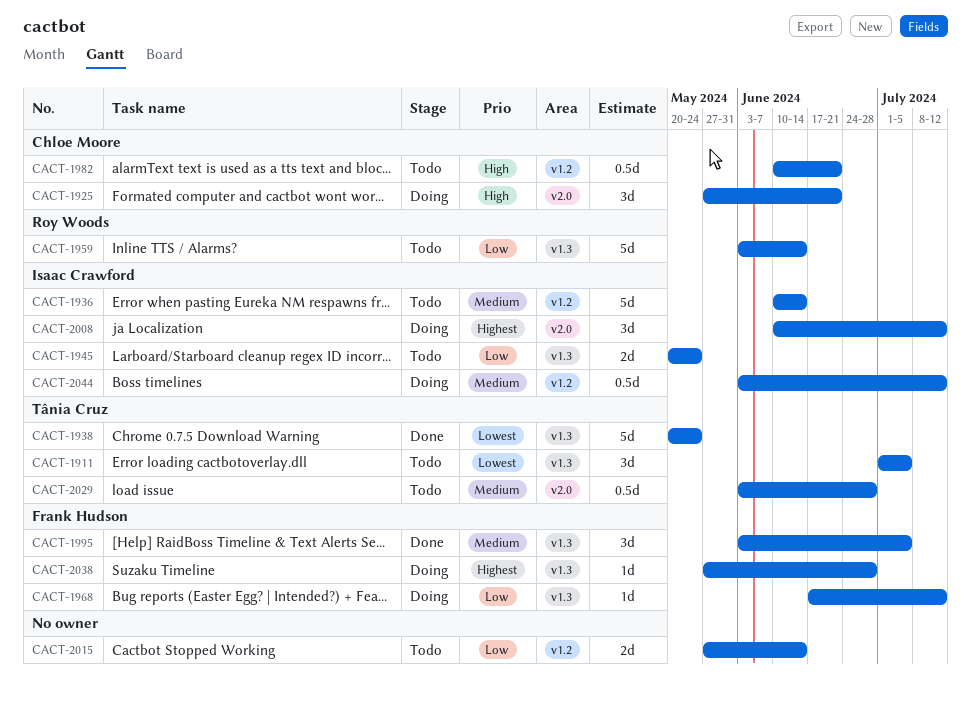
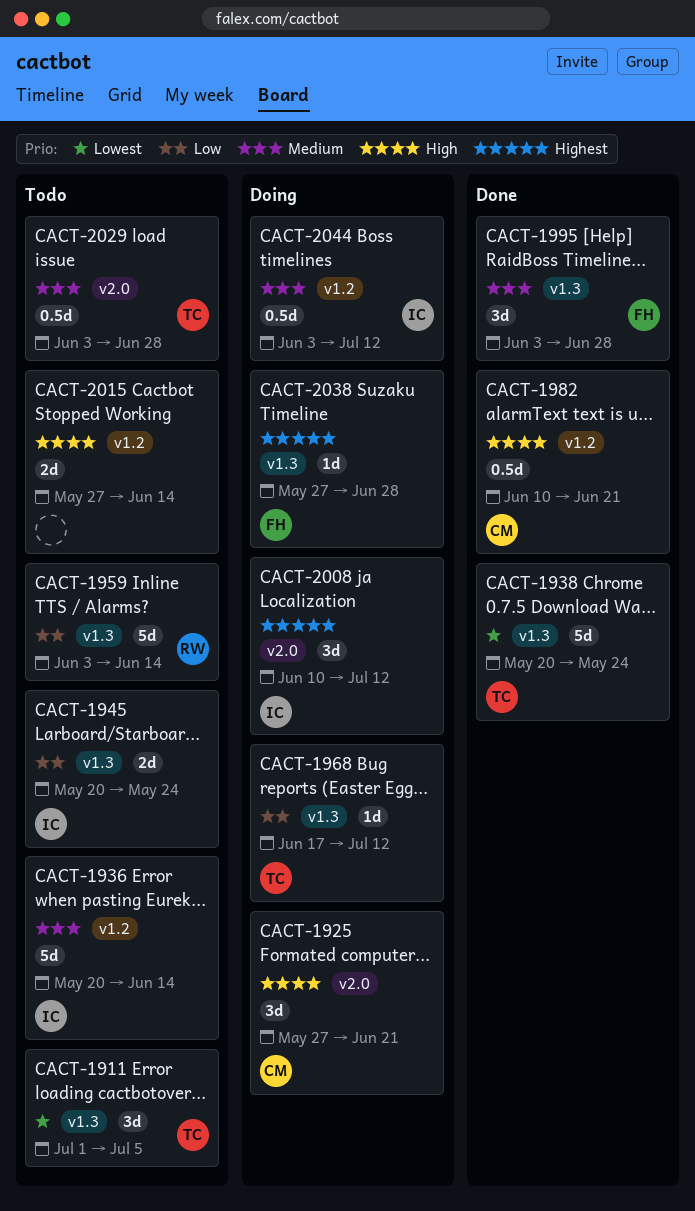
CACT-1936, start: Jun 10 -> May 20
CACT-1968, owner: Frank Hudson -> Tânia Cruz
CACT-1982, status: Todo -> Done
CACT-1995, due: Jul 5 -> Jun 28
CACT-2015, priority: Low -> High

